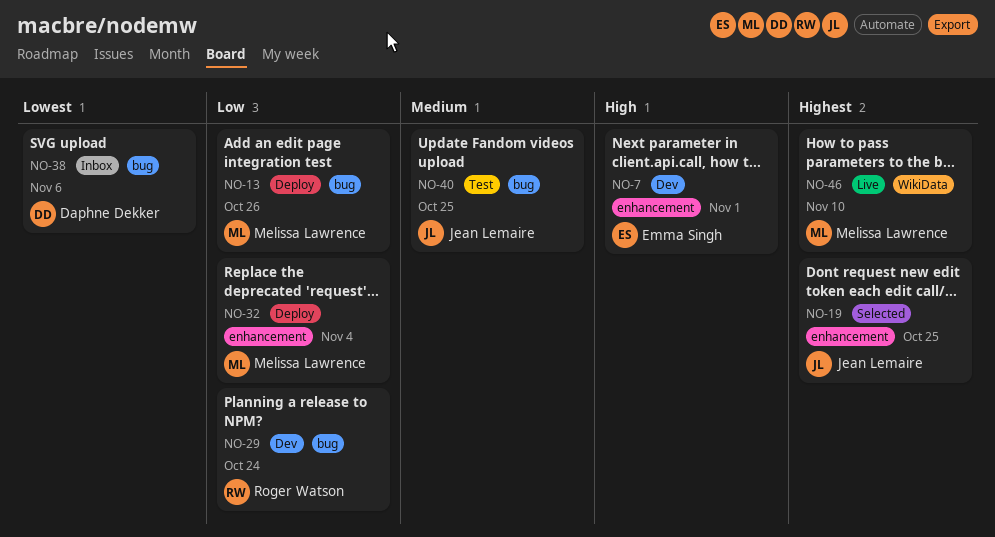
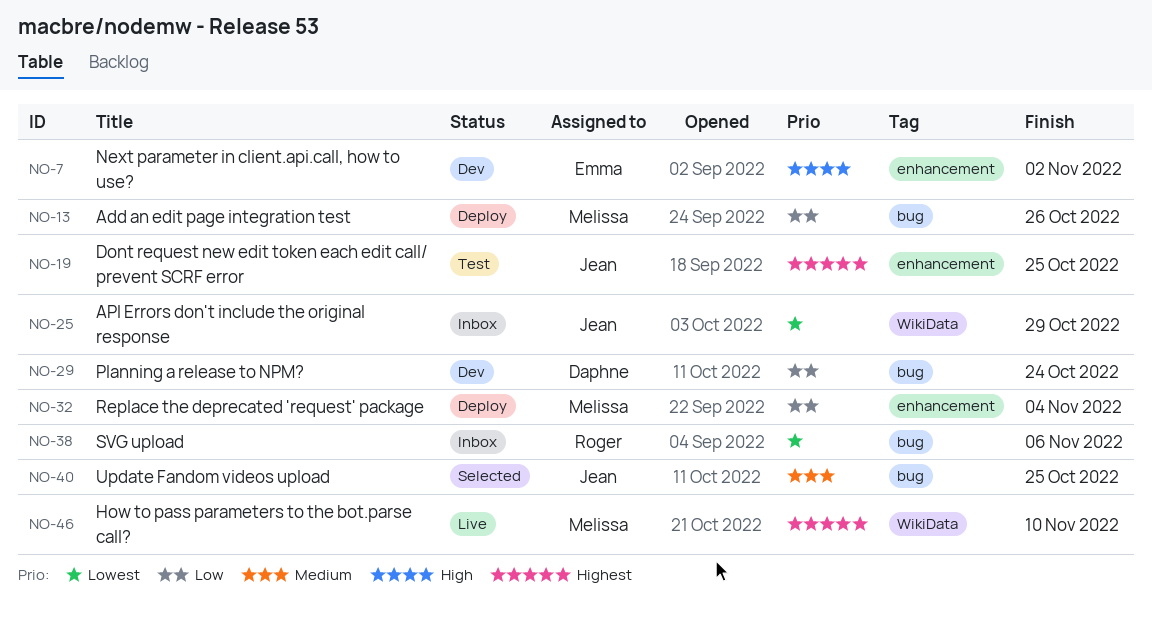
NO-7, due: Nov 1 -> Nov 2
NO-19, status: Selected -> Test
NO-25: none -> present
NO-29, owner: Roger Watson -> Daphne Dekker
NO-38, owner: Daphne Dekker -> Roger Watson
NO-40, status: Test -> Selected

